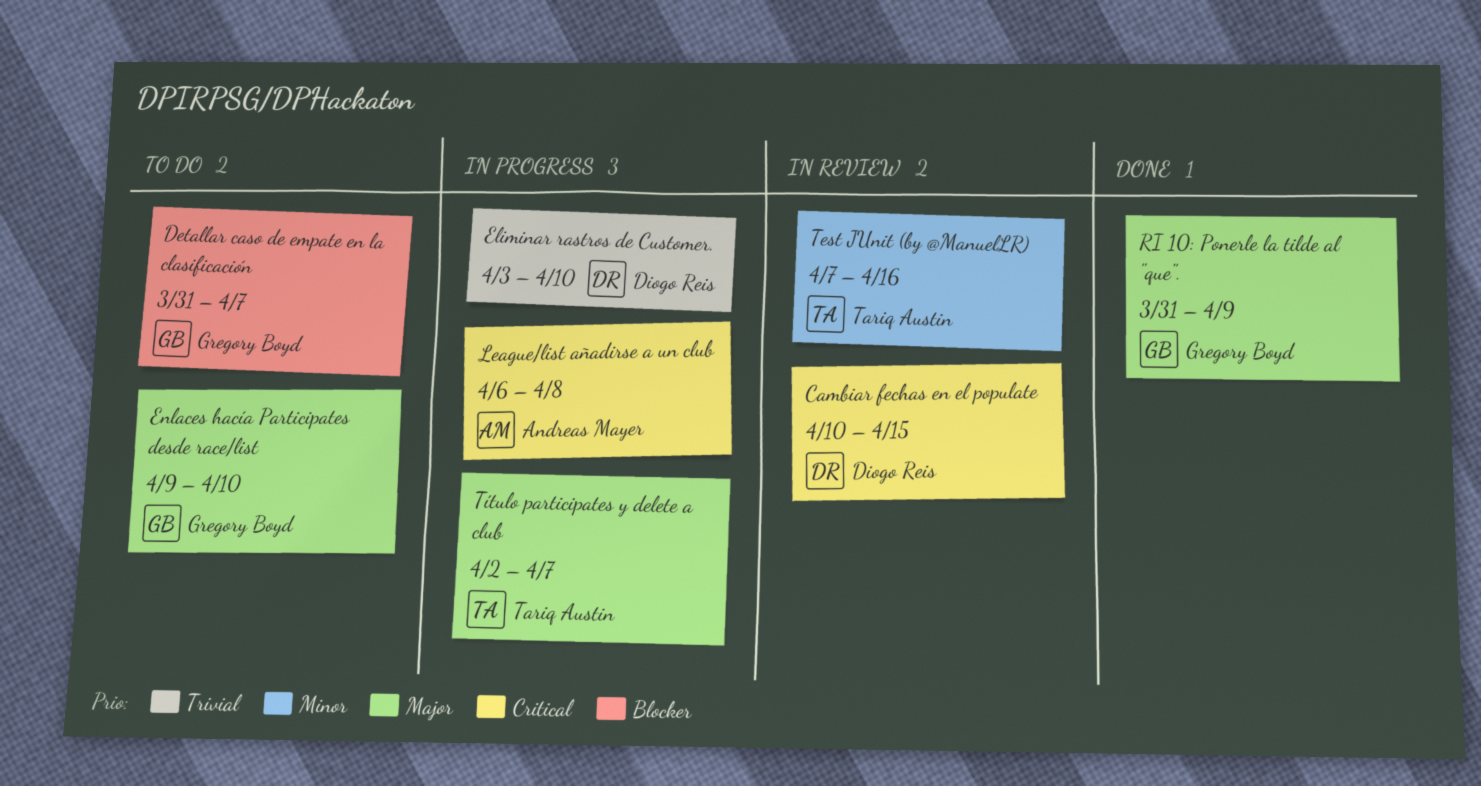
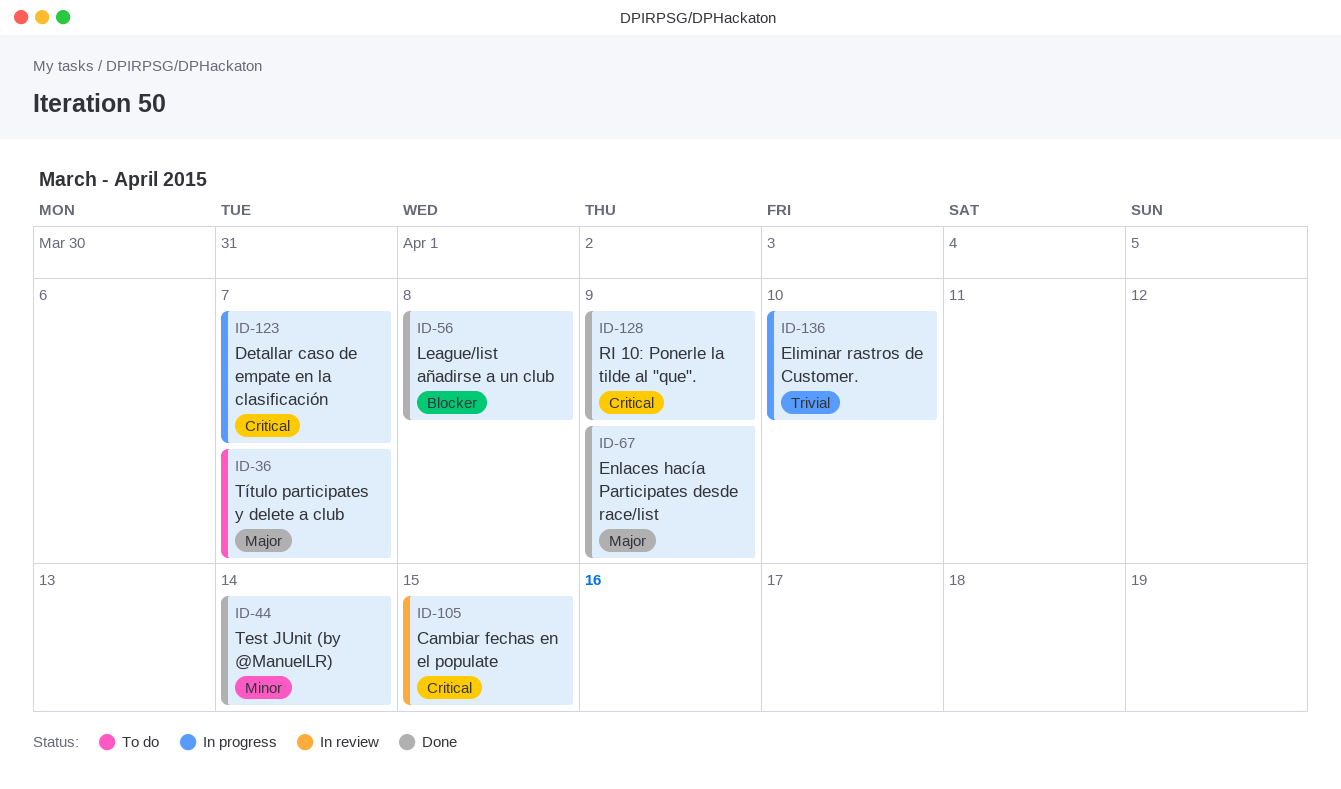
Detallar caso de empate en la clasificación, status: To do -> In progress
Detallar caso de empate en la clasificación, priority: Blocker -> Critical
Enlaces hacía Participates desde race/list, status: To do -> Done
Enlaces hacía Participates desde race/list, due: Apr 10 -> Apr 9
League/list añadirse a un club, status: In progress -> Done
League/list añadirse a un club, priority: Critical -> Blocker
RI 10: Ponerle la tilde al "que"., priority: Major -> Critical
Test JUnit (by @ManuelLR), status: In review -> Done
Test JUnit (by @ManuelLR), due: Apr 16 -> Apr 14
Título participates y delete a club, status: In progress -> To do

